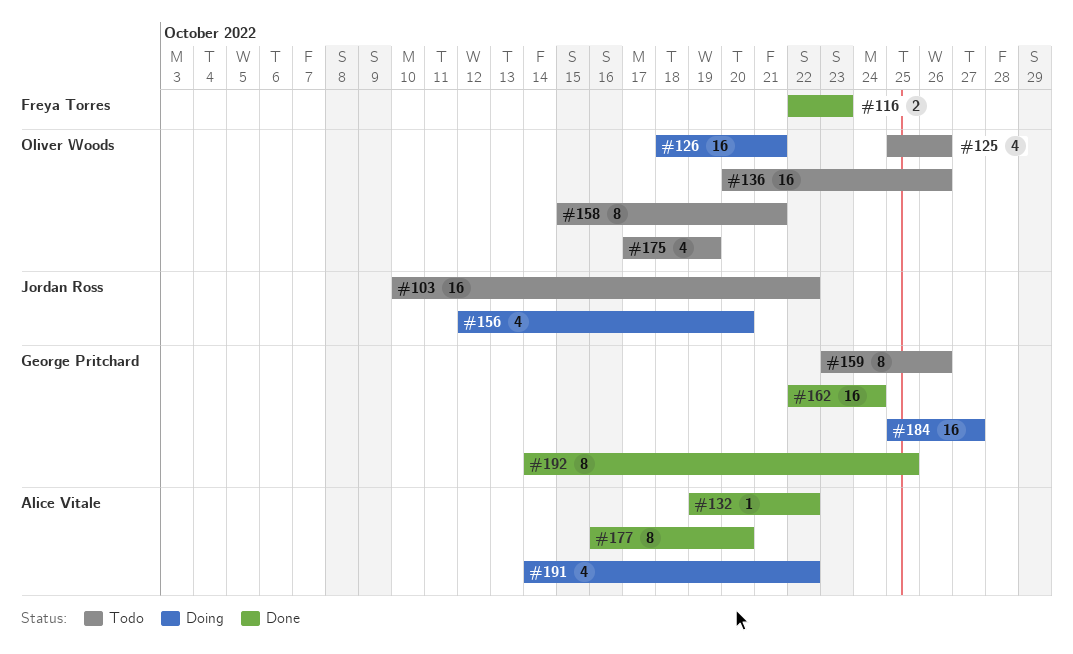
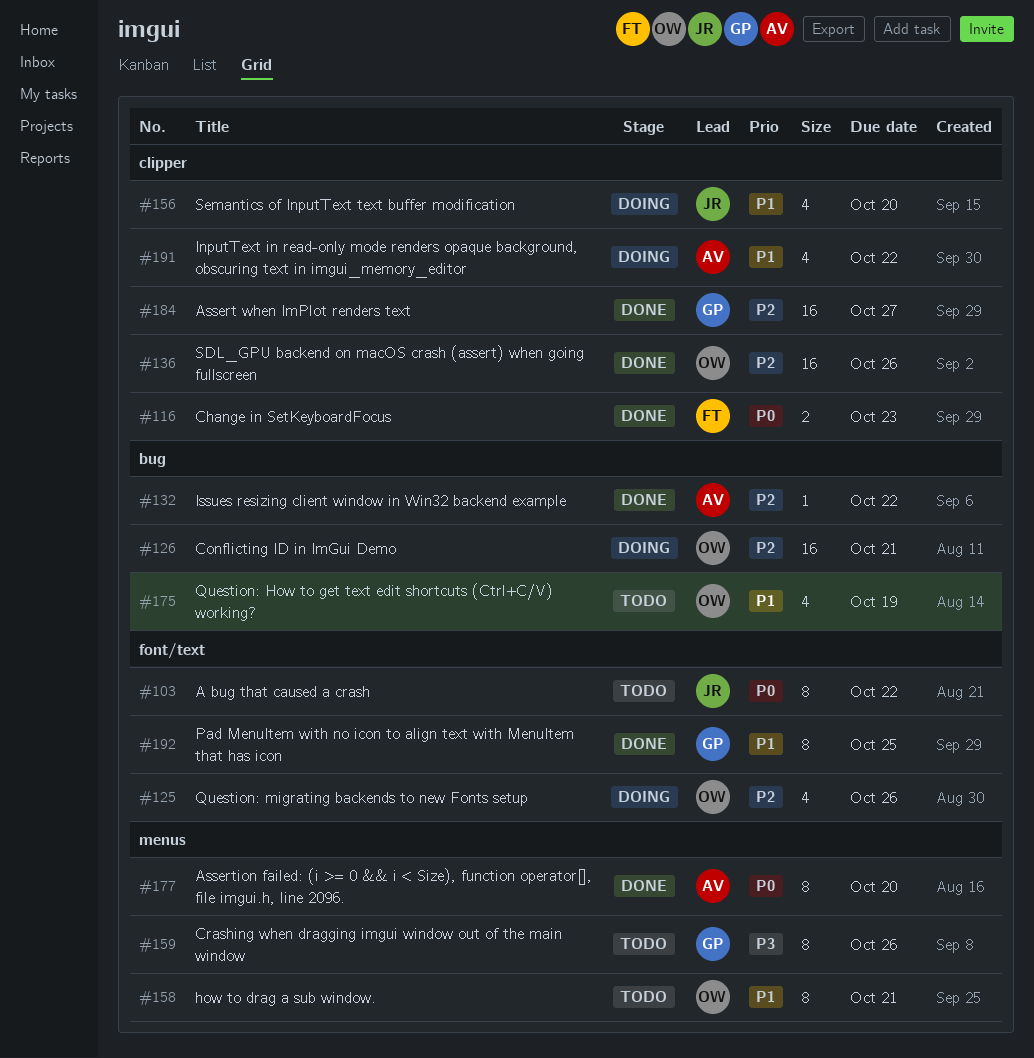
#103, estimate: 16 -> 8
#125, status: Todo -> Doing
#136, status: Todo -> Done
#162: present -> none
#184, status: Doing -> Done

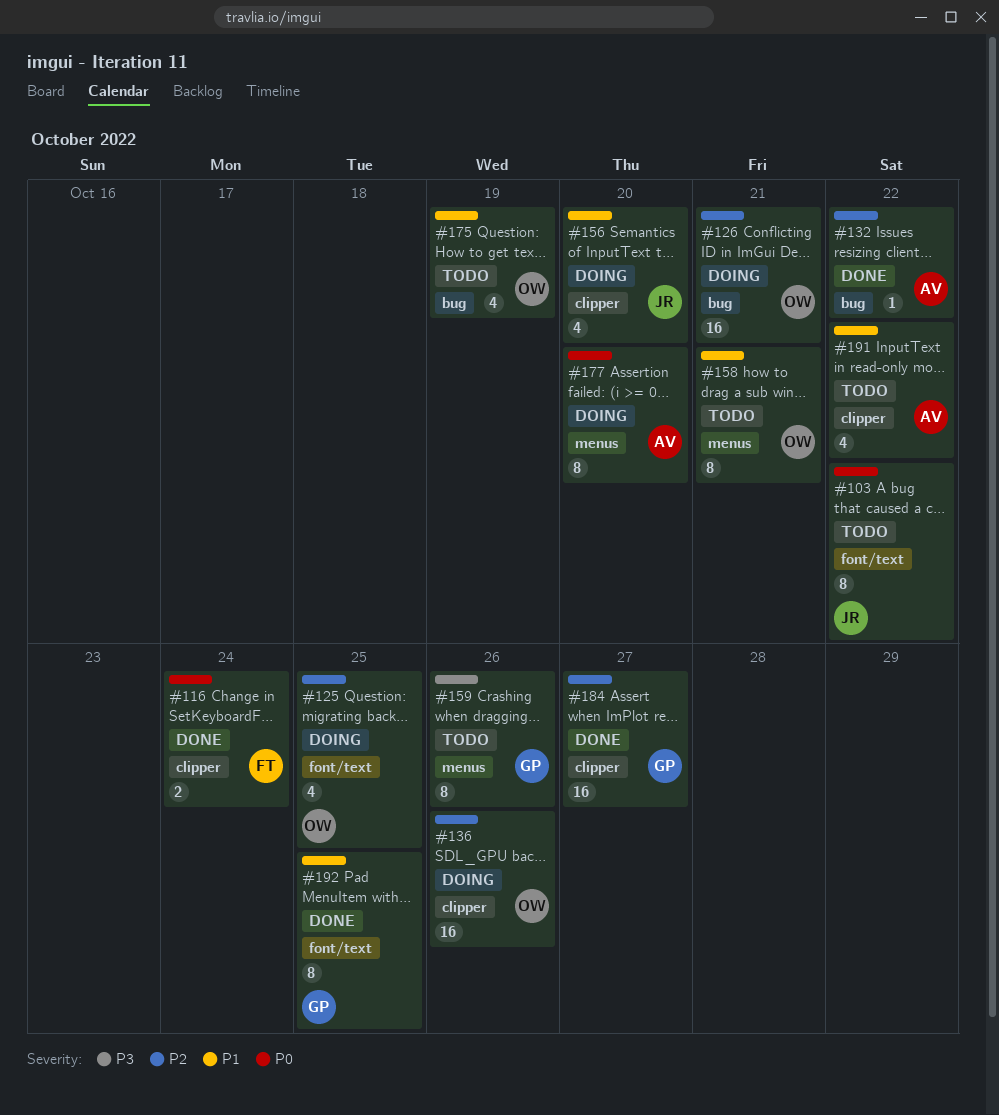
#116, due: Oct 23 -> Oct 24
#125, due: Oct 26 -> Oct 25
#136, status: Done -> Doing
#177, status: Done -> Doing
#191, status: Doing -> Todo

